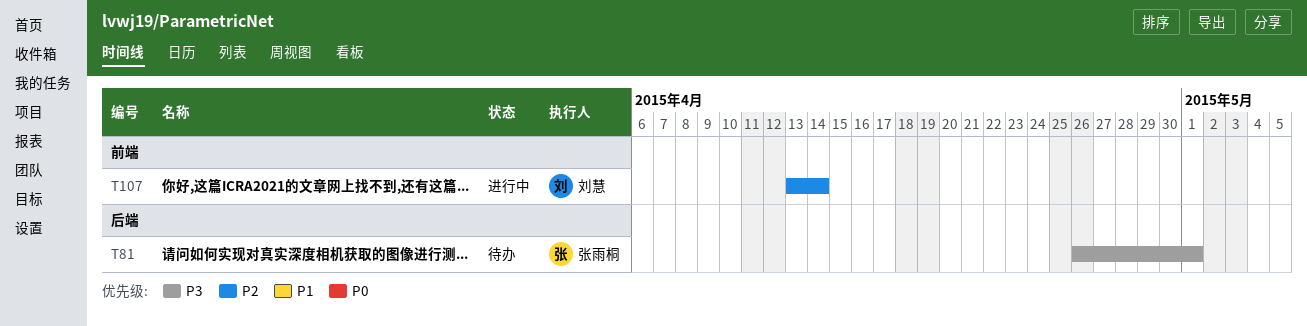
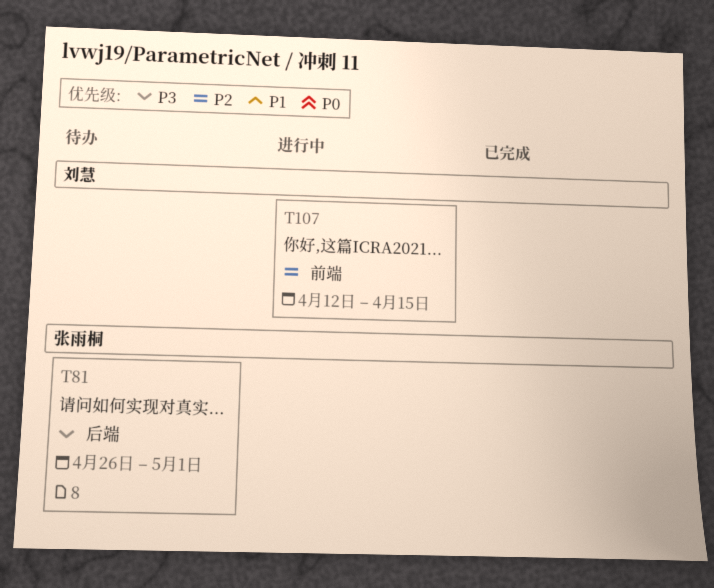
T107, start: Apr 13 -> Apr 12
T107, due: Apr 14 -> Apr 15

